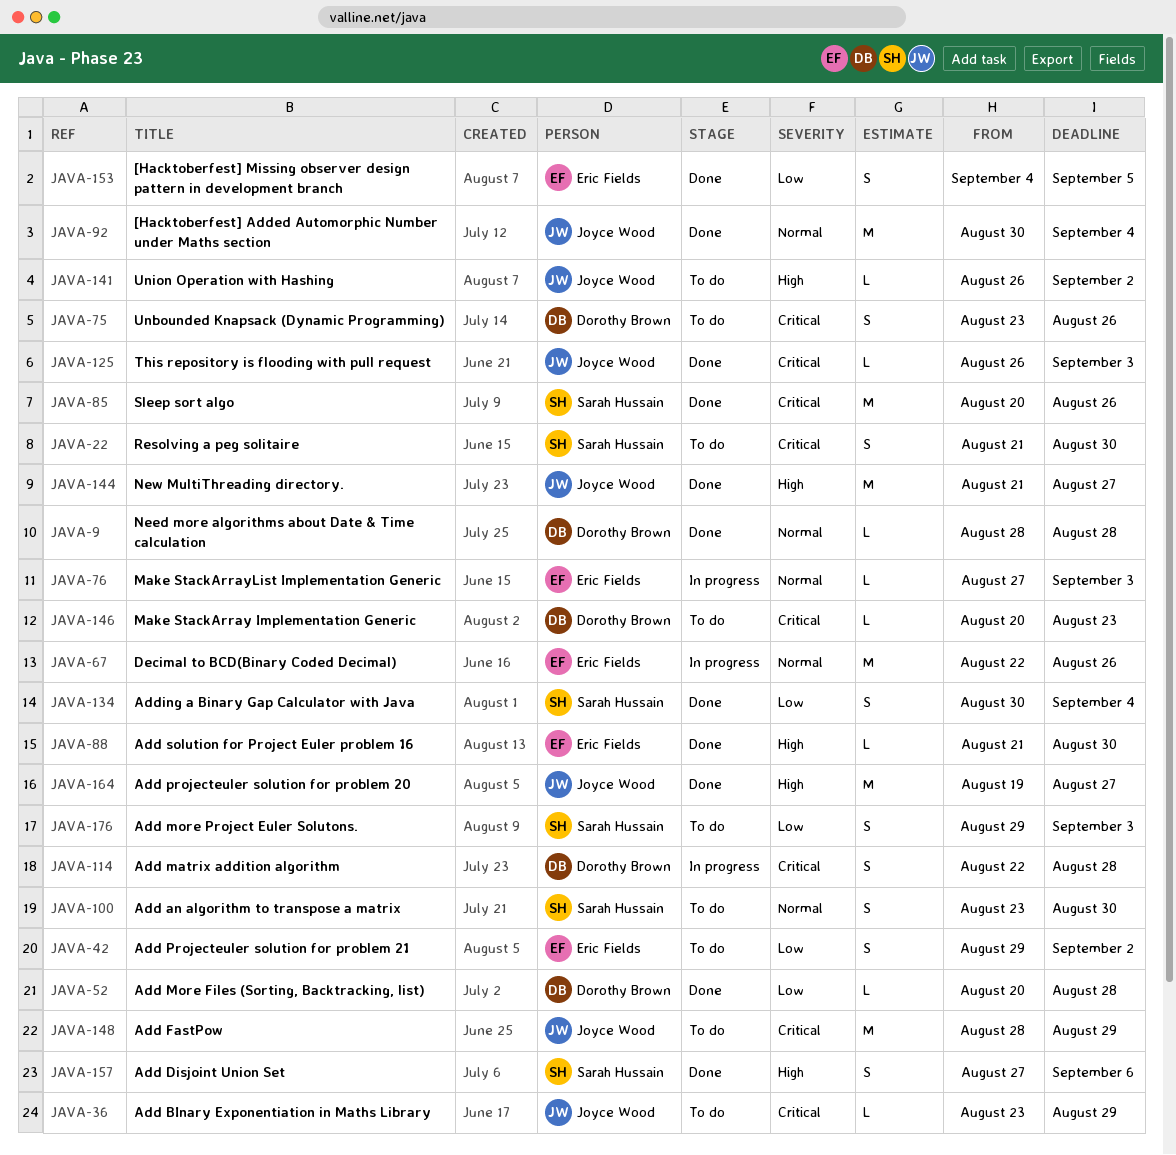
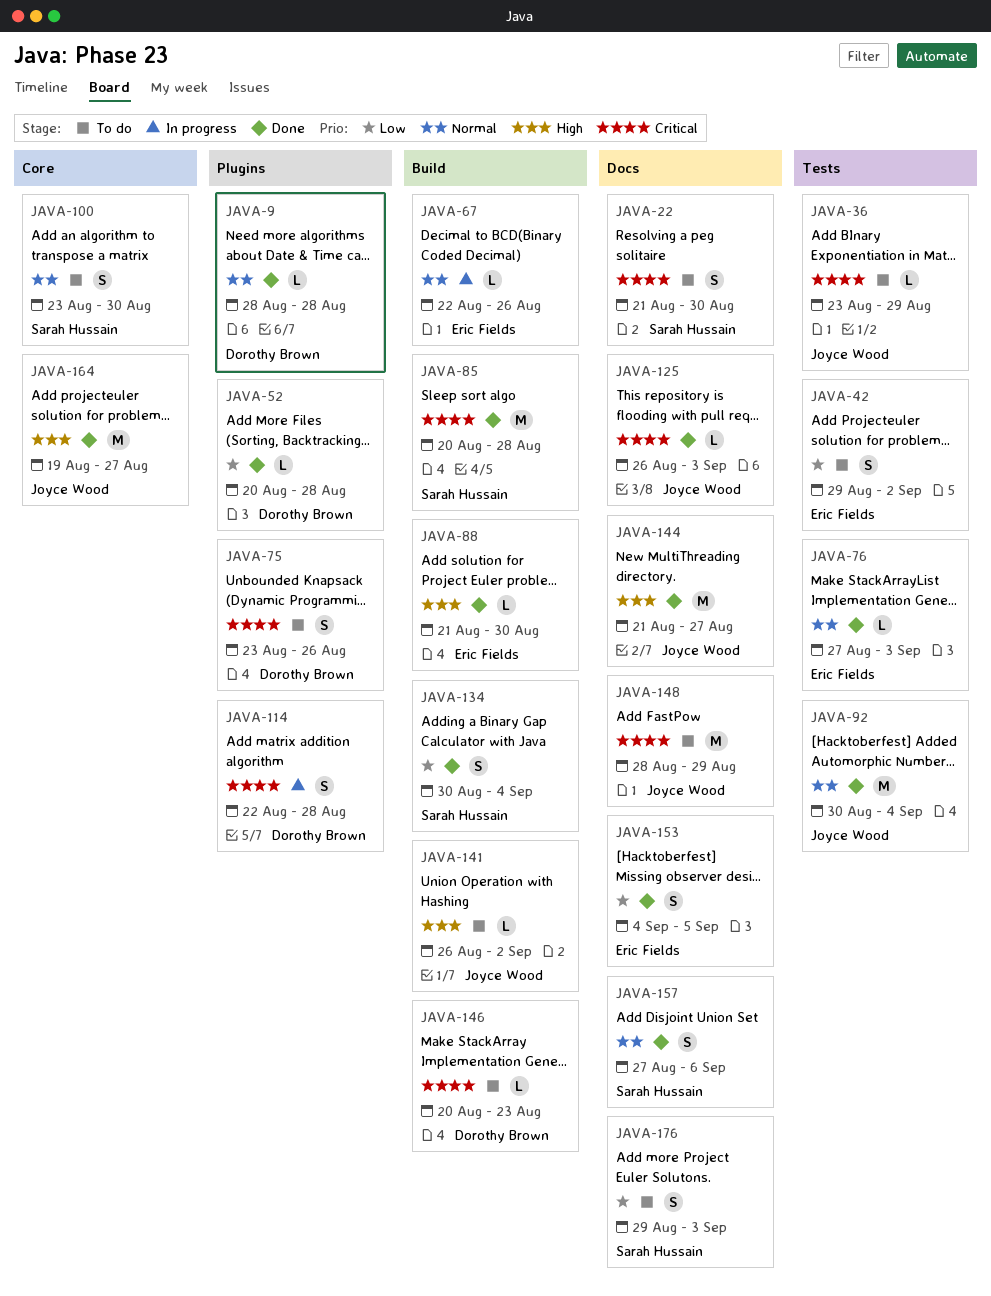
JAVA-67, estimate: M -> L
JAVA-76, status: In progress -> Done
JAVA-85, due: Aug 26 -> Aug 28
JAVA-157, priority: High -> Normal

